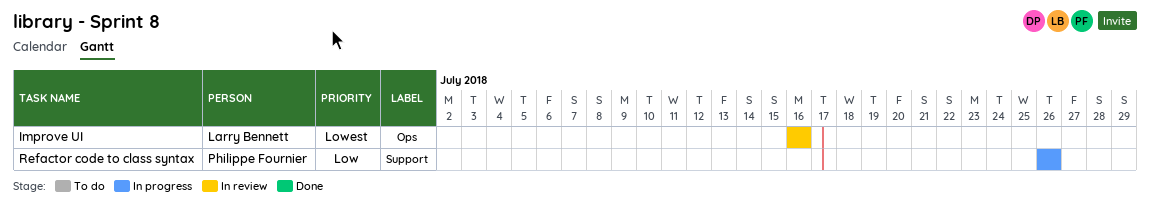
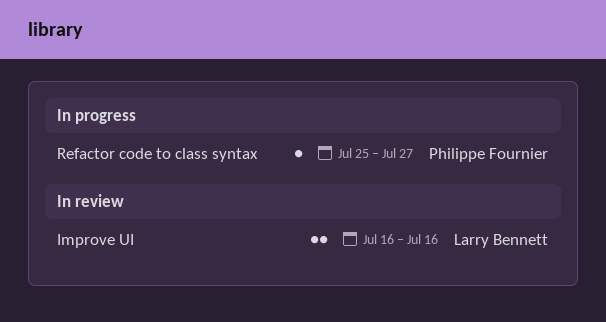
Refactor code to class syntax, start: Jul 26 -> Jul 25
Refactor code to class syntax, due: Jul 26 -> Jul 27

